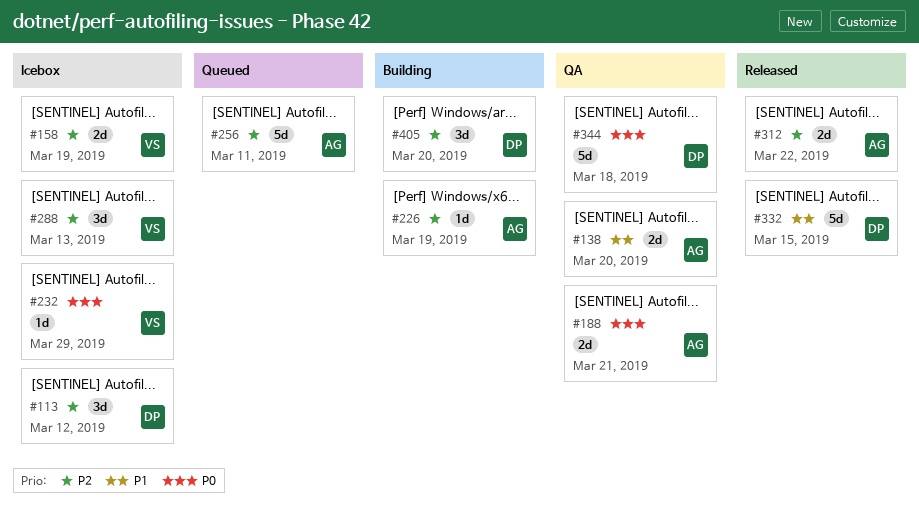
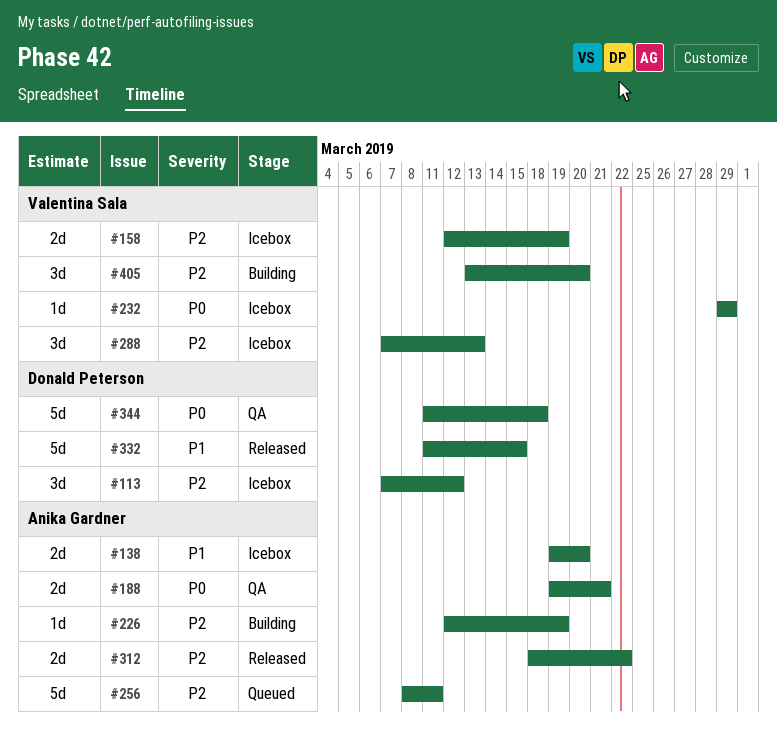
#138, status: QA -> Icebox
#405, owner: Donald Peterson -> Valentina Sala

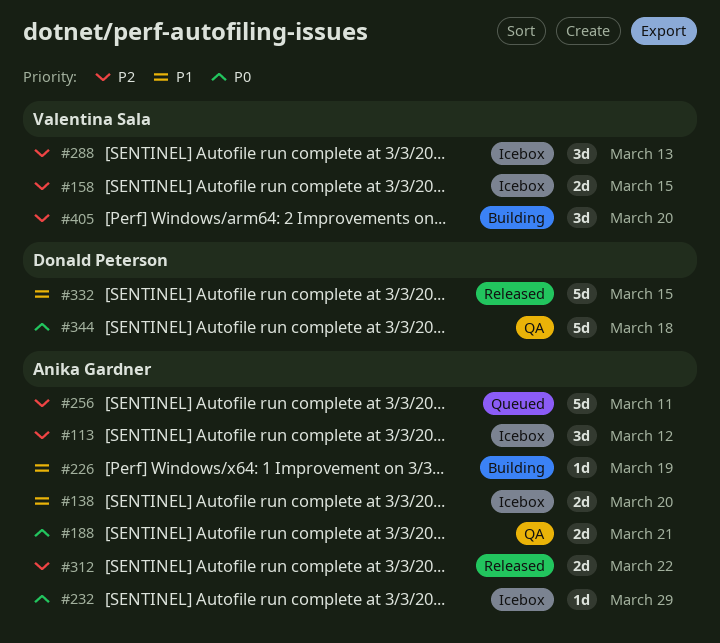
#113, owner: Donald Peterson -> Anika Gardner
#158, due: Mar 19 -> Mar 15
#226, priority: P2 -> P1
#232, owner: Valentina Sala -> Anika Gardner

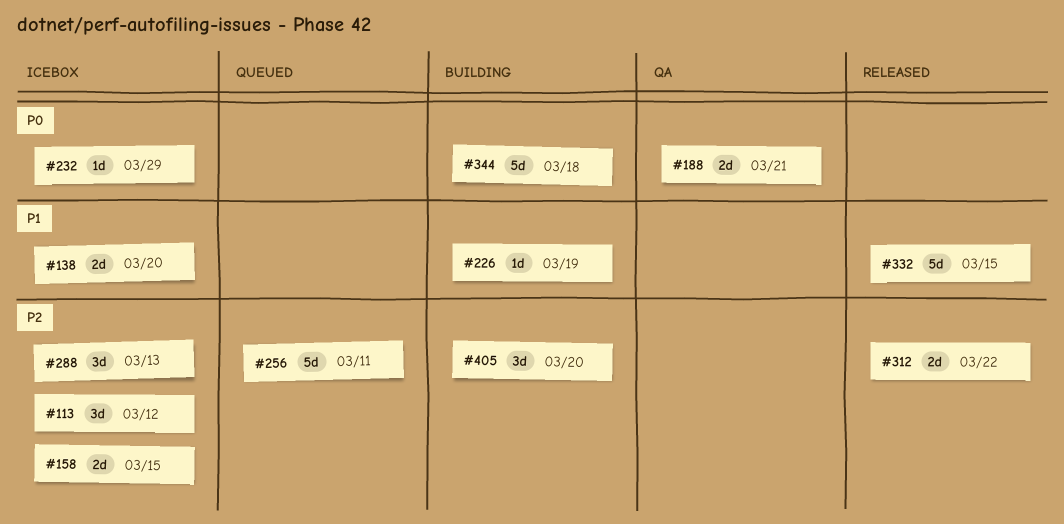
#344, status: QA -> Building

